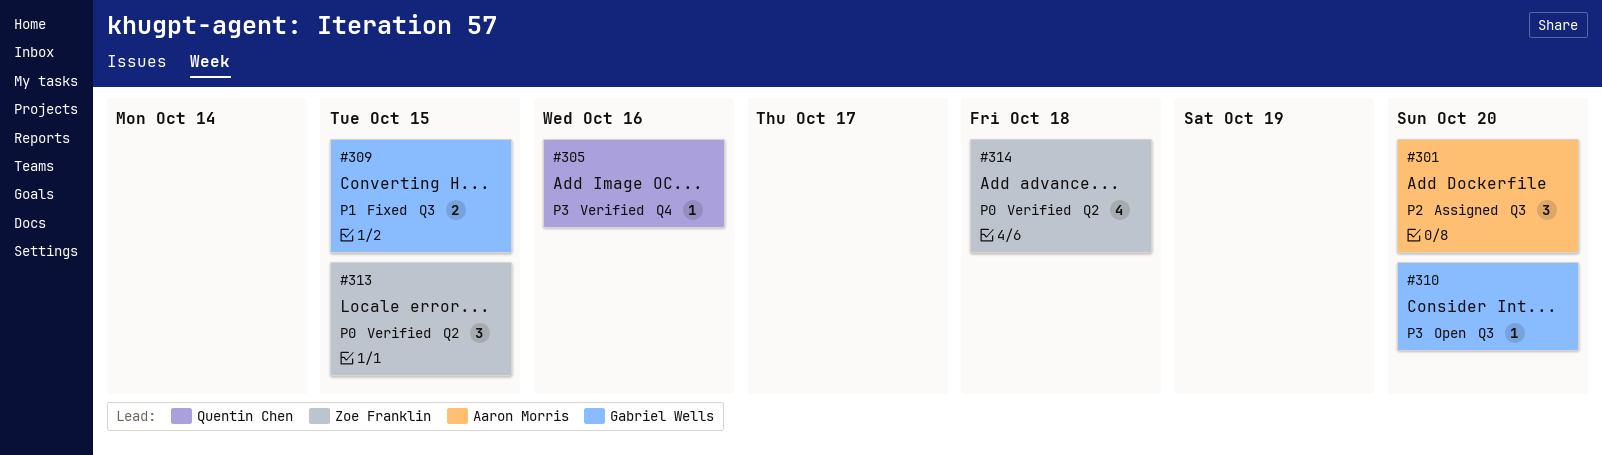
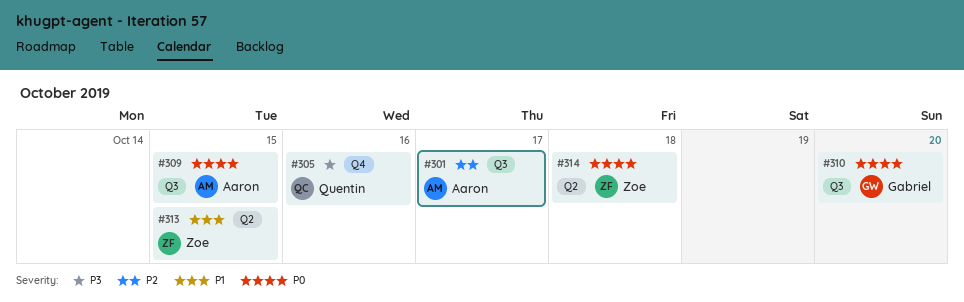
#301, due: Oct 20 -> Oct 17
#309, owner: Gabriel Wells -> Aaron Morris
#309, priority: P1 -> P0
#310, priority: P3 -> P0
#313, priority: P0 -> P1

